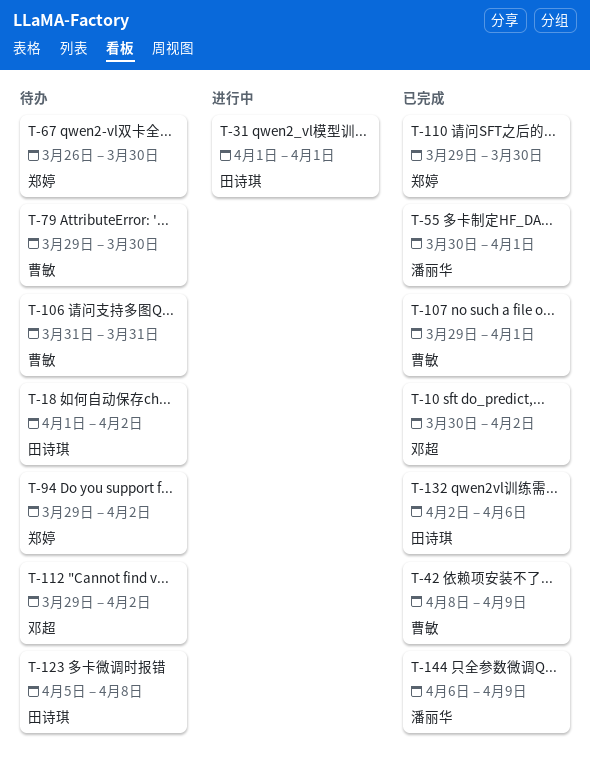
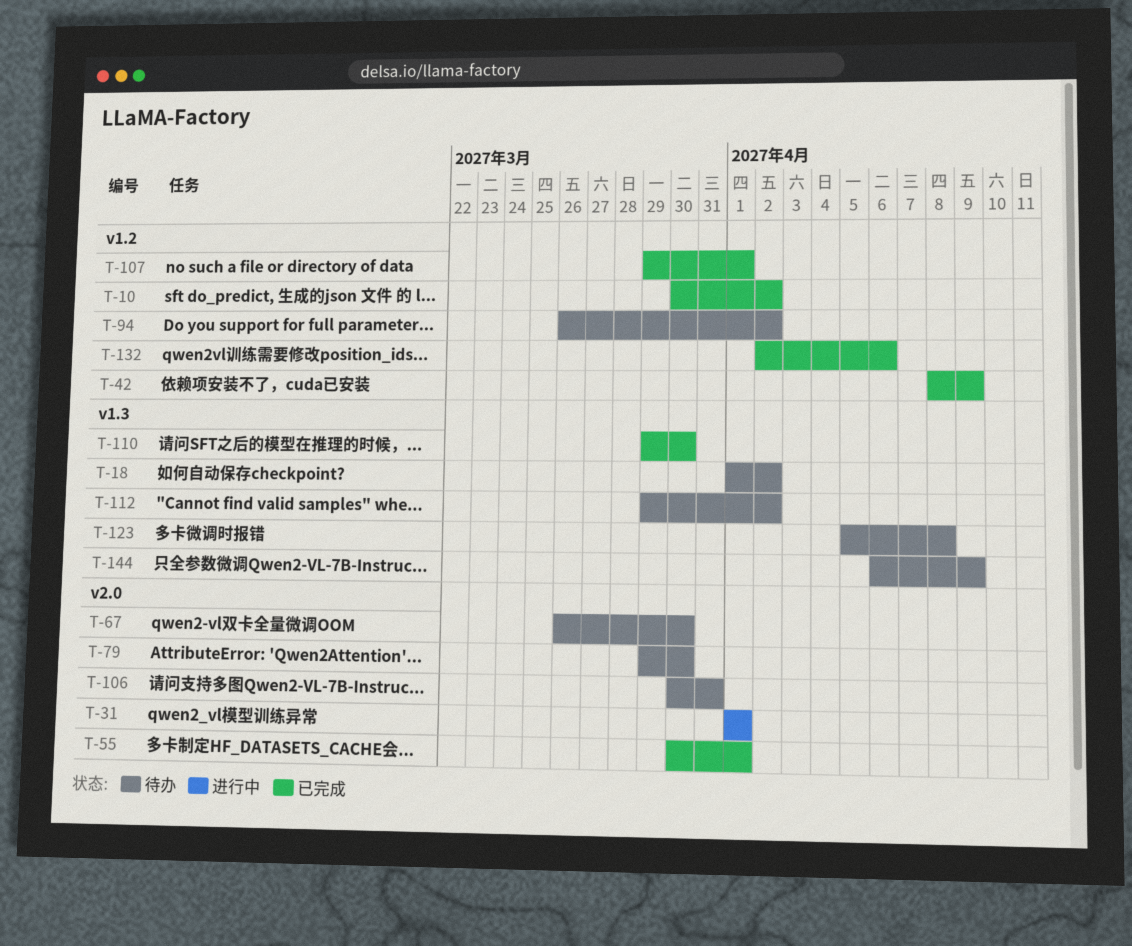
T-94, start: Mar 29 -> Mar 26
T-106, start: Mar 31 -> Mar 30
T-144, status: 已完成 -> 待办

